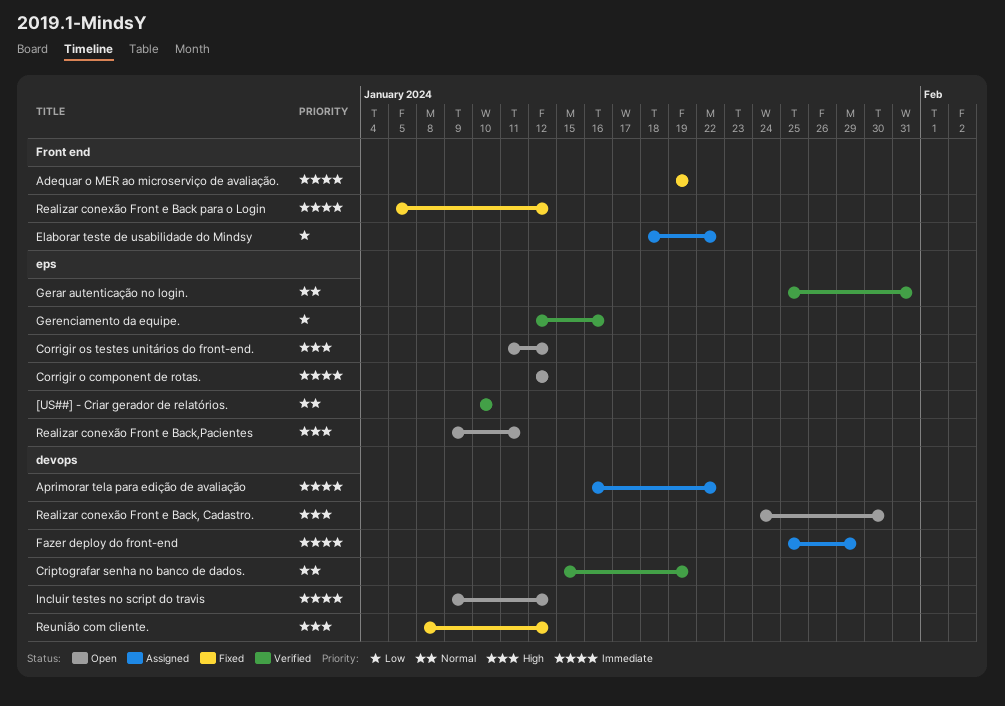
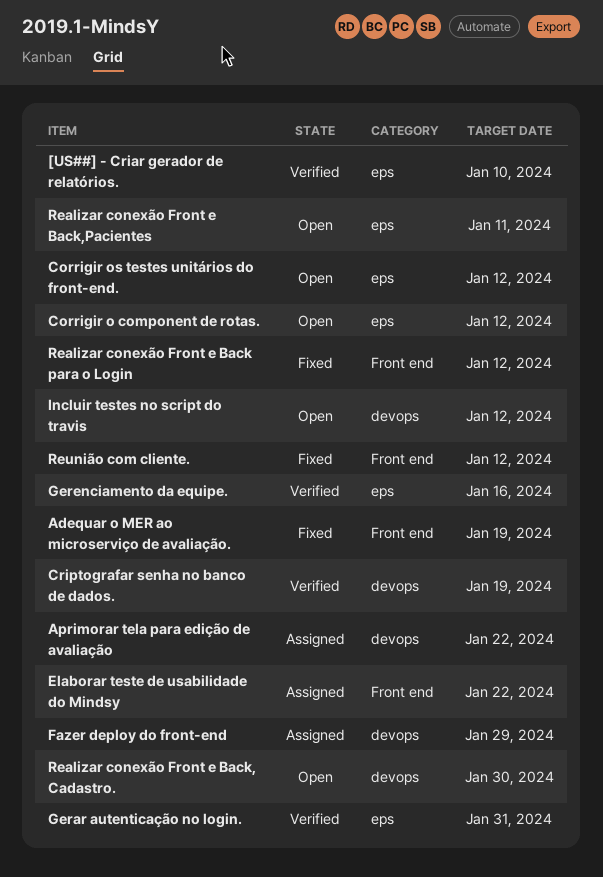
Reunião com cliente., label: devops -> Front end

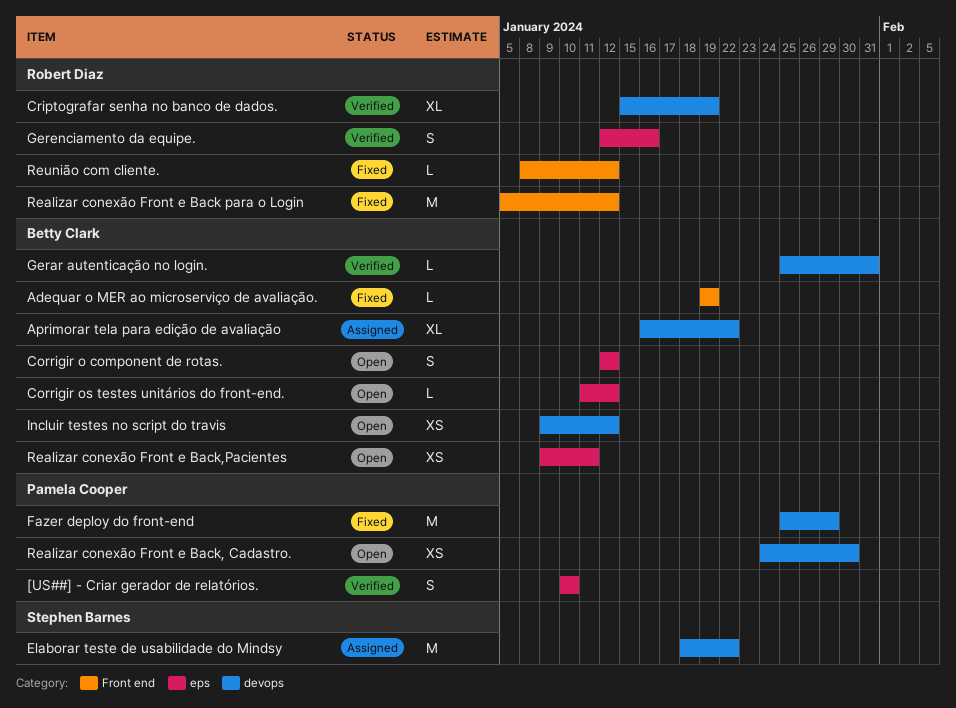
Elaborar teste de usabilidade do Mindsy, label: Front end -> devops
Fazer deploy do front-end, status: Assigned -> Fixed
Gerar autenticação no login., label: eps -> devops

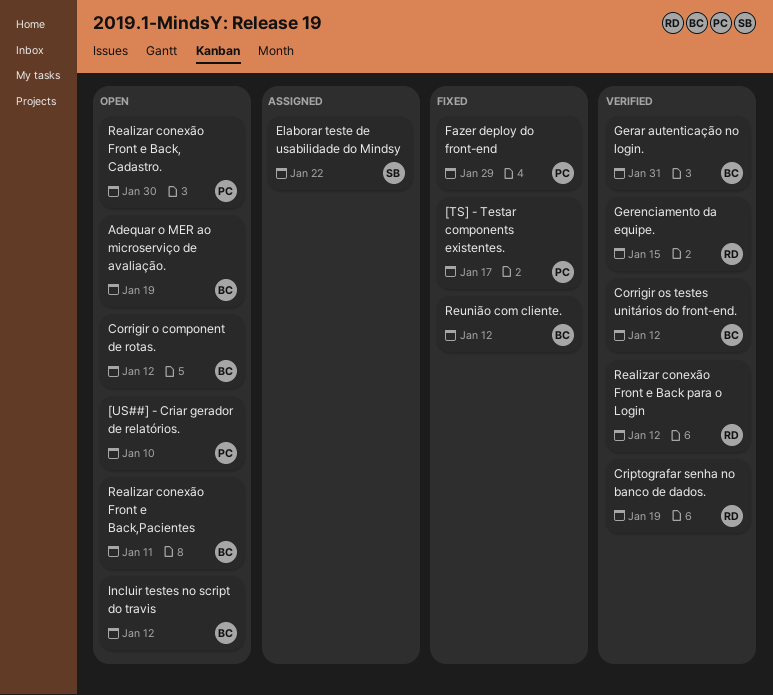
[TS] - Testar components existentes.: none -> present
[US##] - Criar gerador de relatórios., status: Verified -> Open
Adequar o MER ao microserviço de avaliação., status: Fixed -> Open
Aprimorar tela para edição de avaliação: present -> none
Corrigir os testes unitários do front-end., status: Open -> Verified
Gerenciamento da equipe., due: Jan 16 -> Jan 15
Realizar conexão Front e Back para o Login, status: Fixed -> Verified
Reunião com cliente., owner: Robert Diaz -> Betty Clark

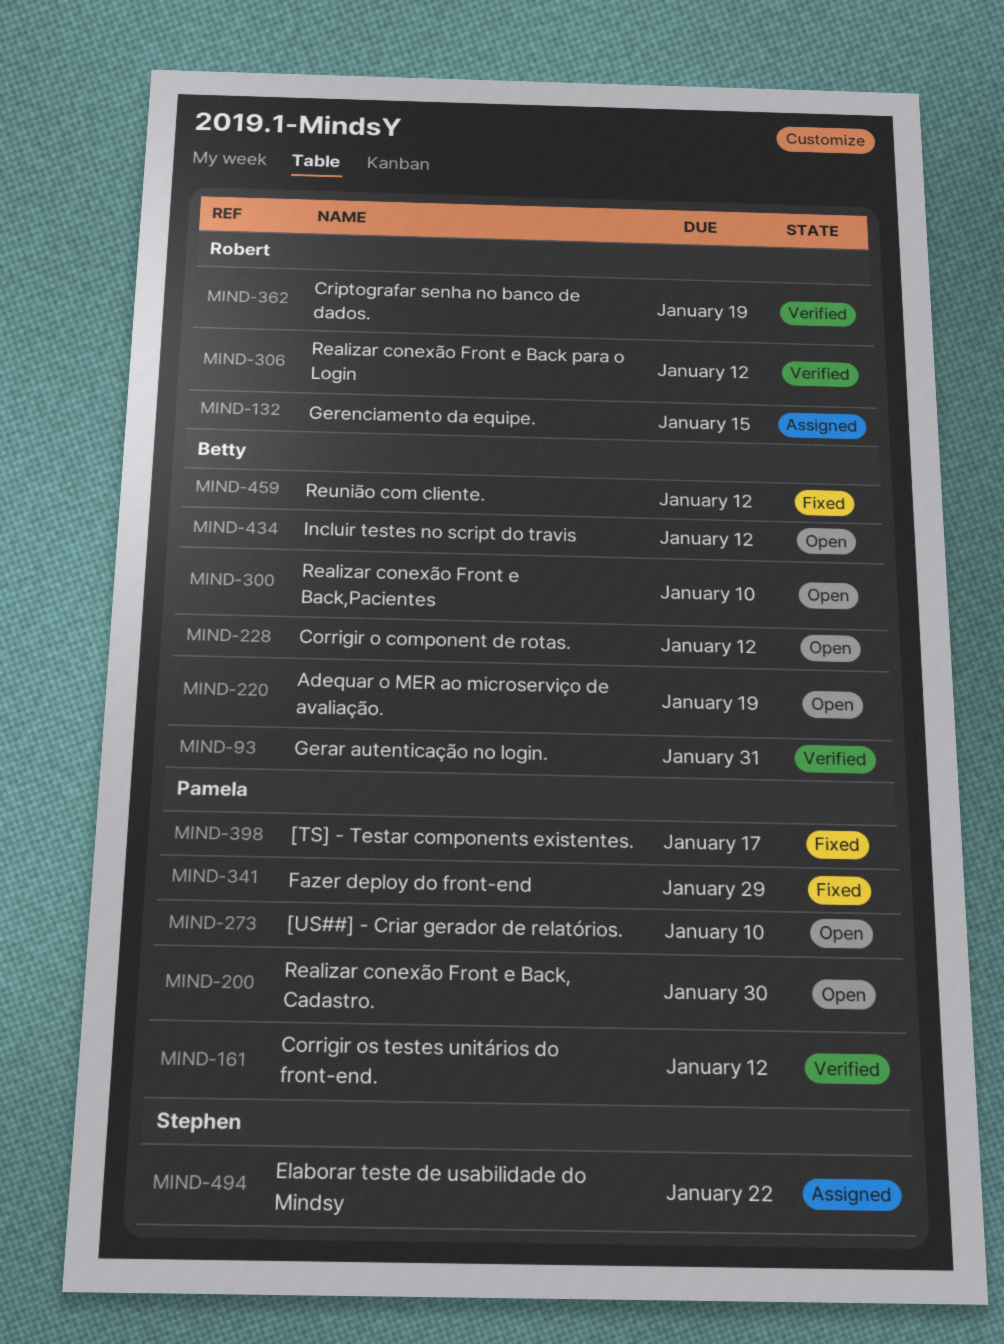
Corrigir os testes unitários do front-end., owner: Betty -> Pamela
Gerenciamento da equipe., status: Verified -> Assigned
Realizar conexão Front e Back,Pacientes, due: Jan 11 -> Jan 10

